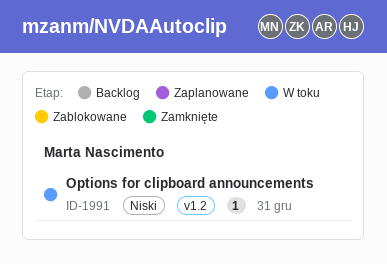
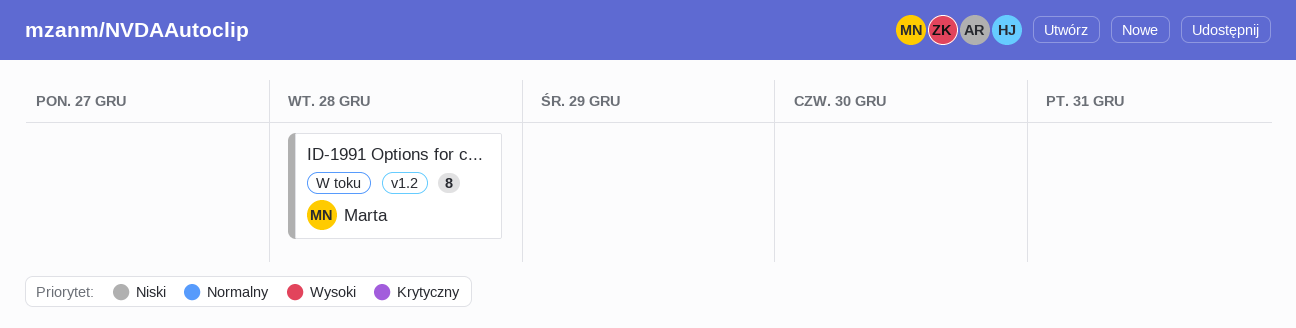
ID-1991, estimate: 1 -> 8
ID-1991, due: Dec 31 -> Dec 28

